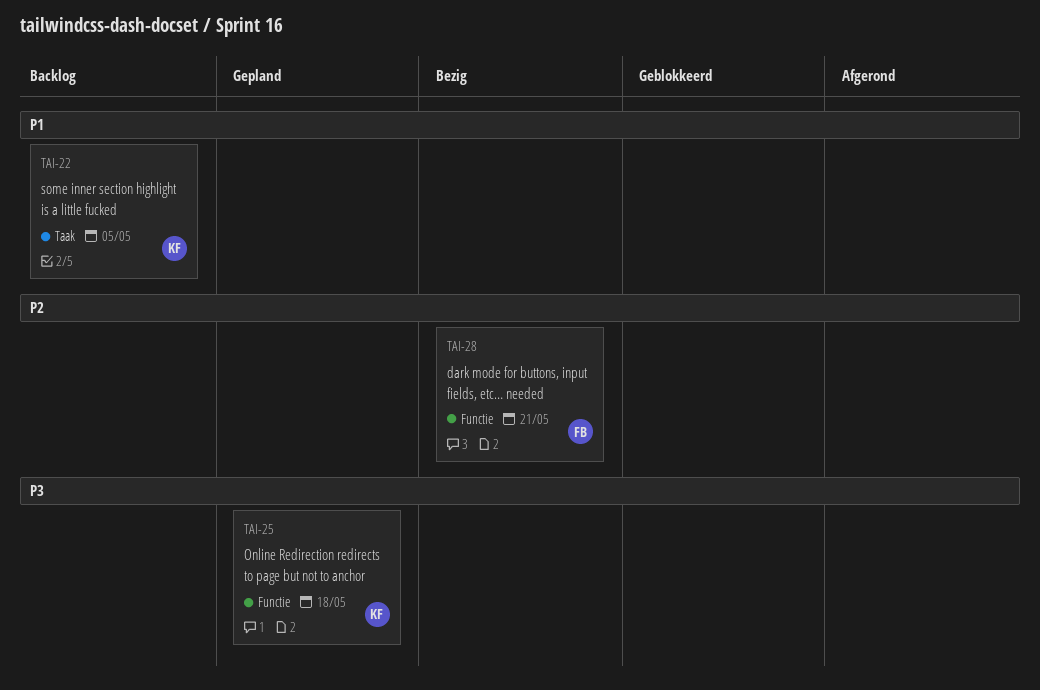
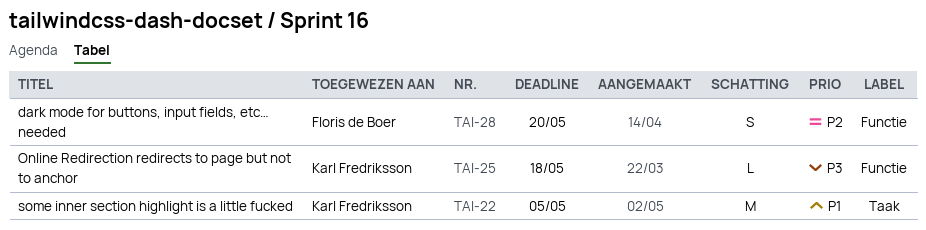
TAI-28, due: May 21 -> May 20

